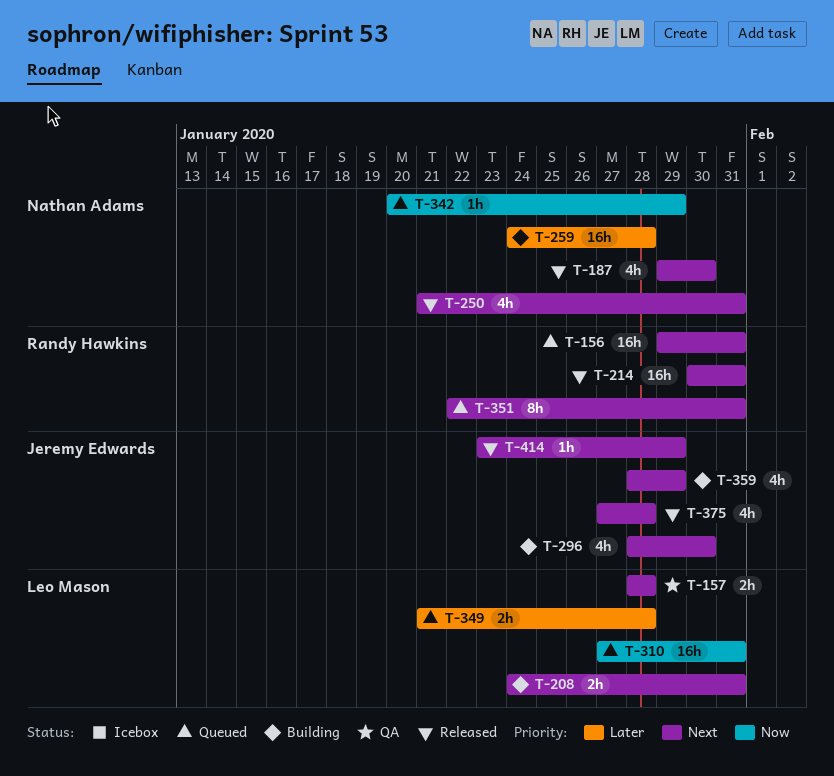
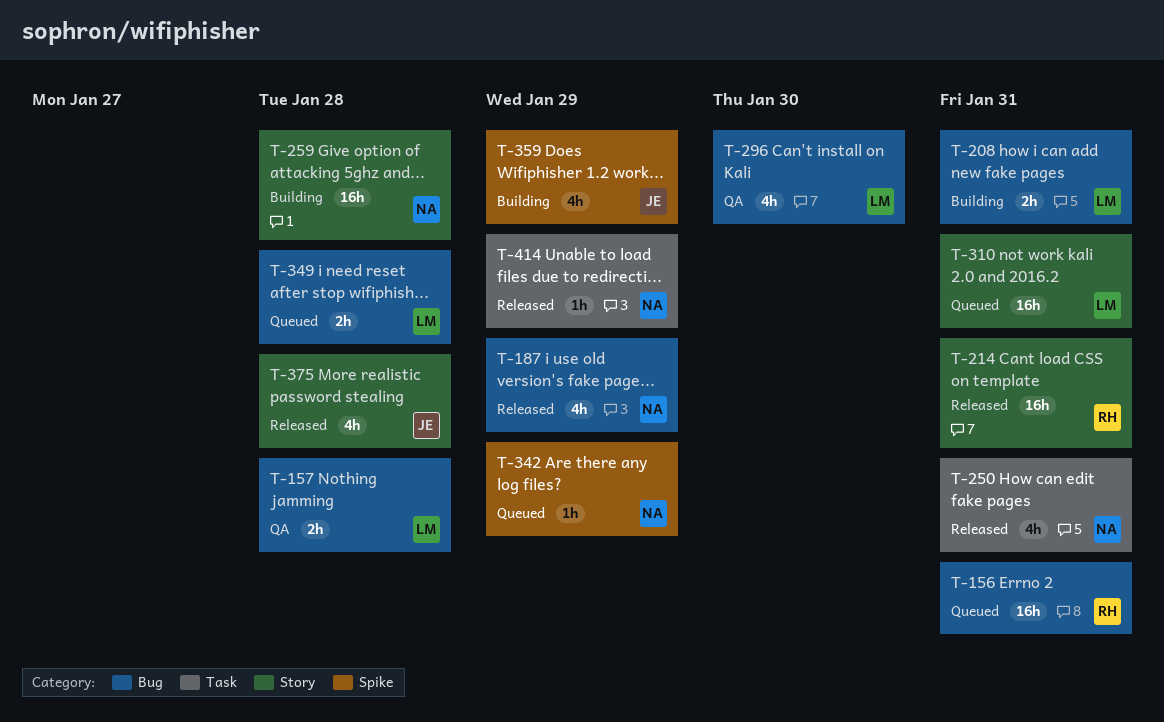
T-187, due: Jan 30 -> Jan 29
T-296, status: Building -> QA
T-296, owner: Jeremy Edwards -> Leo Mason
T-351: present -> none
T-414, owner: Jeremy Edwards -> Nathan Adams

